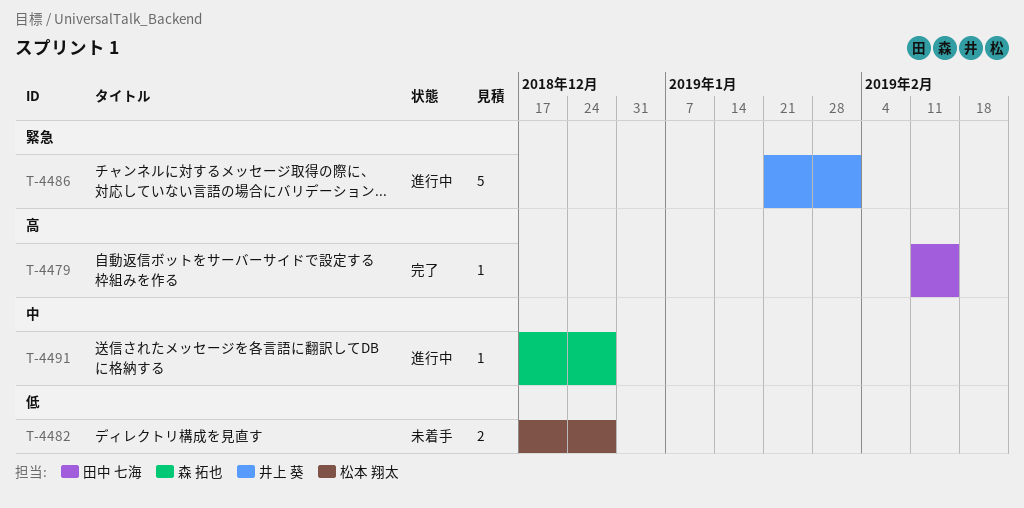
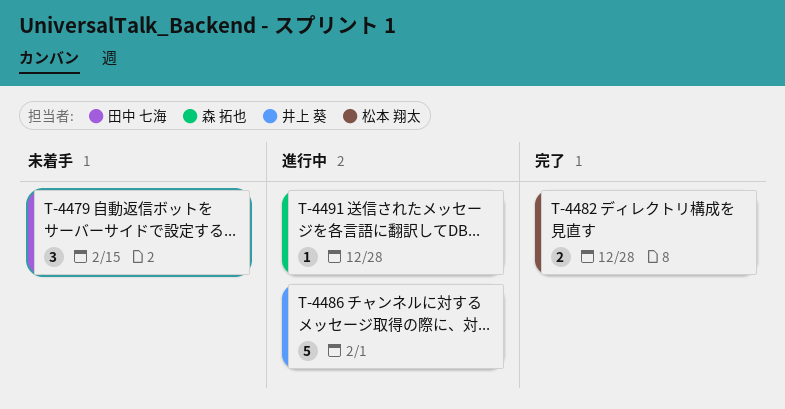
T-4479, status: 完了 -> 未着手
T-4479, estimate: 1 -> 3
T-4482, status: 未着手 -> 完了

